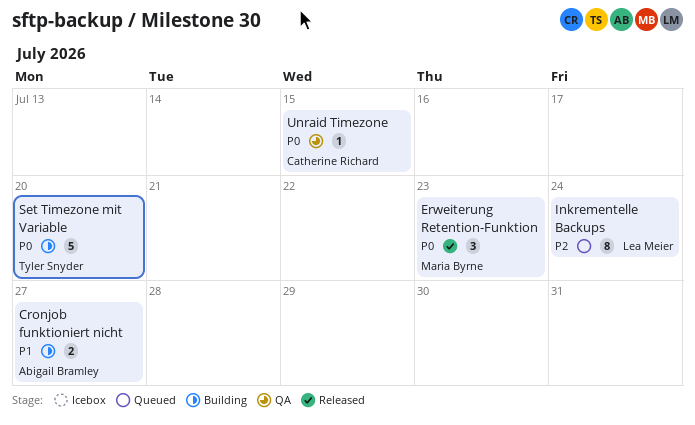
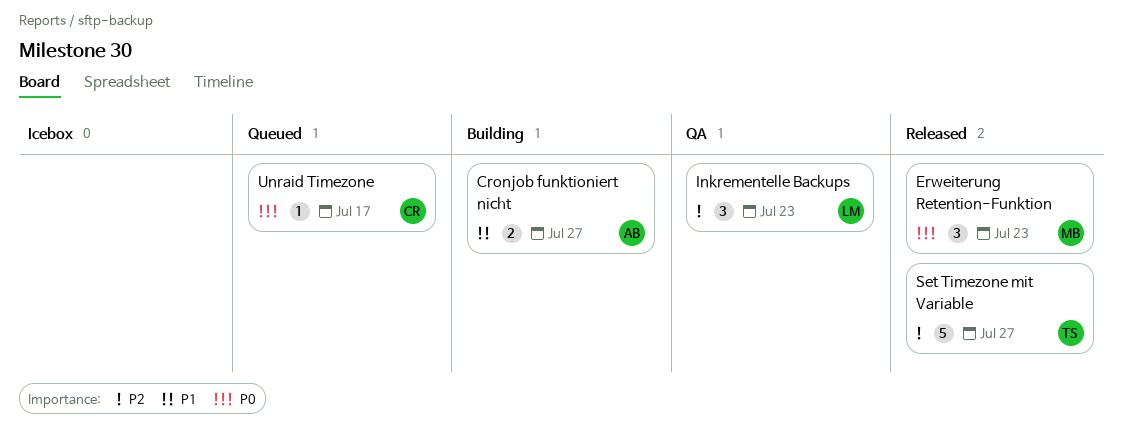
Inkrementelle Backups, status: Queued -> QA
Inkrementelle Backups, estimate: 8 -> 3
Inkrementelle Backups, due: Jul 24 -> Jul 23
Set Timezone mit Variable, status: Building -> Released
Set Timezone mit Variable, priority: P0 -> P2
Set Timezone mit Variable, due: Jul 20 -> Jul 27
Unraid Timezone, status: QA -> Queued
Unraid Timezone, due: Jul 15 -> Jul 17

